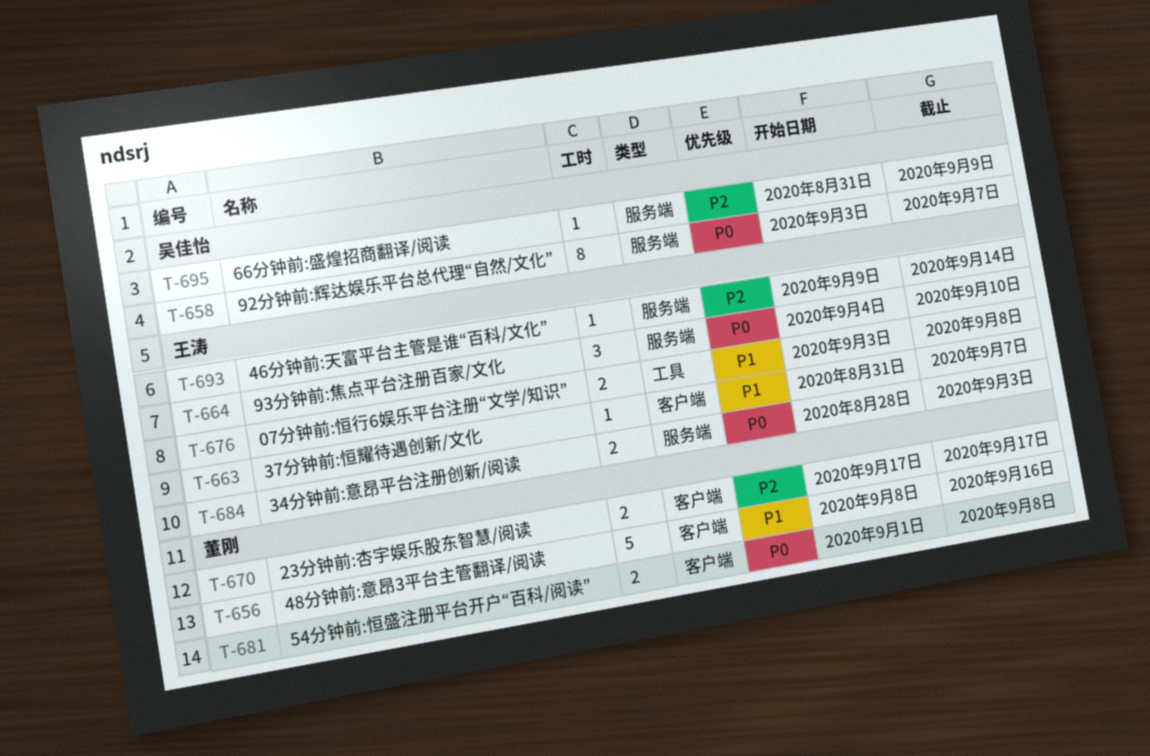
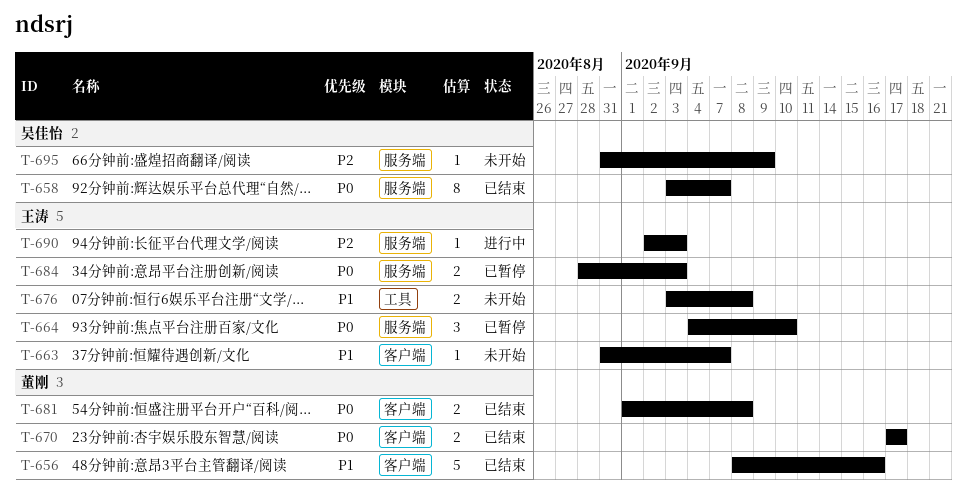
T-670, priority: P2 -> P0
T-690: none -> present
T-693: present -> none

